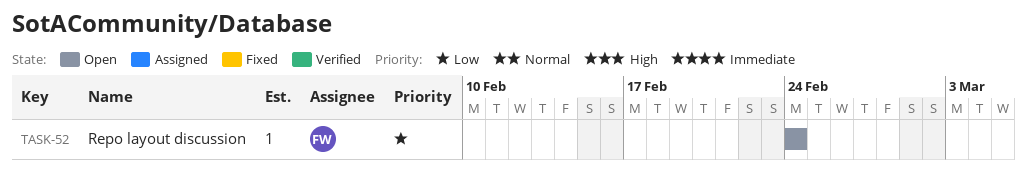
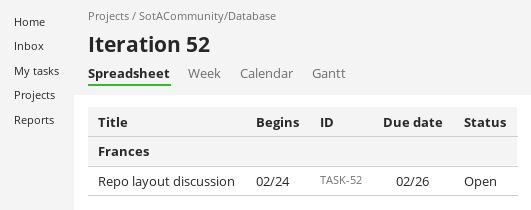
TASK-52, due: Feb 24 -> Feb 26

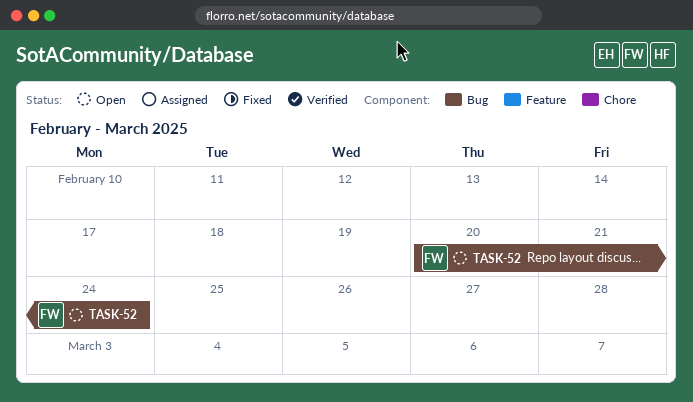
TASK-52, start: Feb 24 -> Feb 20
TASK-52, due: Feb 26 -> Feb 24

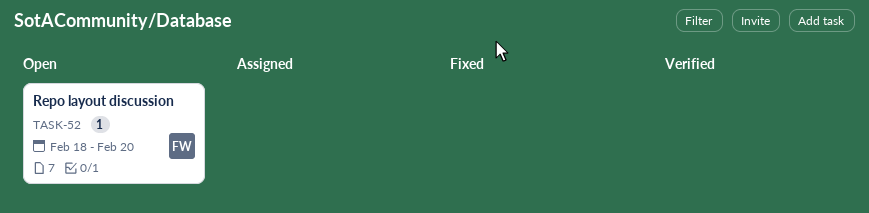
TASK-52, start: Feb 20 -> Feb 18
TASK-52, due: Feb 24 -> Feb 20

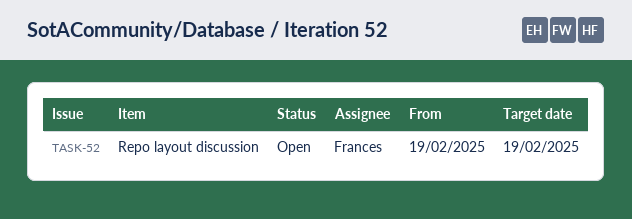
TASK-52, start: Feb 18 -> Feb 19
TASK-52, due: Feb 20 -> Feb 19

